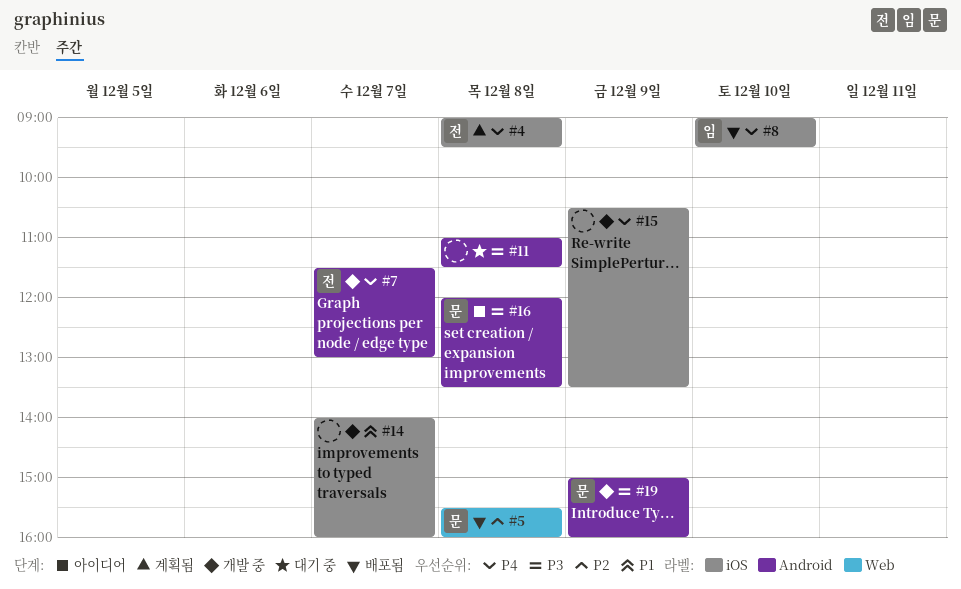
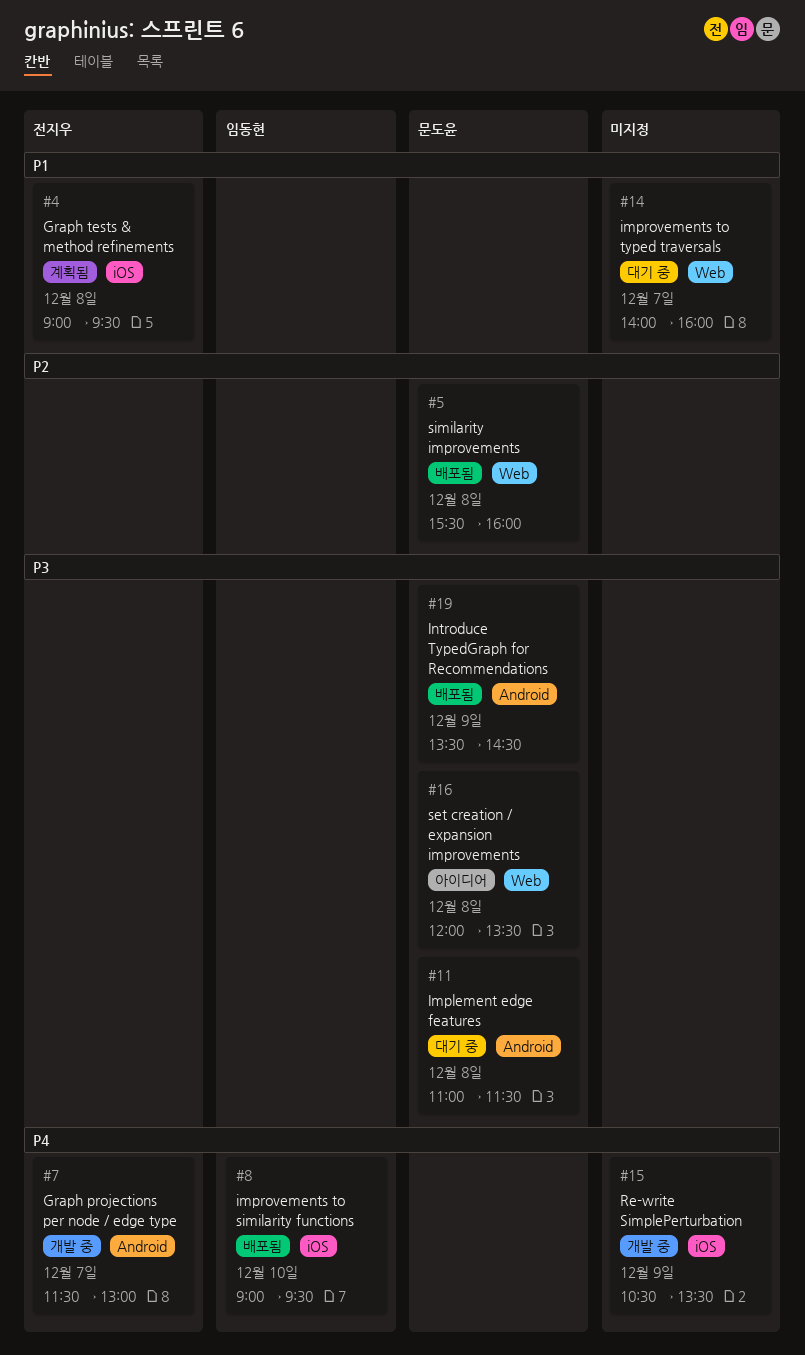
#4, priority: P4 -> P1
#11, owner: none -> 문도윤
#14, status: 개발 중 -> 대기 중
#14, label: iOS -> Web
#16, label: Android -> Web
#19, status: 개발 중 -> 배포됨
#19, begins: 15:00 -> 13:30
#19, ends: 16:00 -> 14:30

